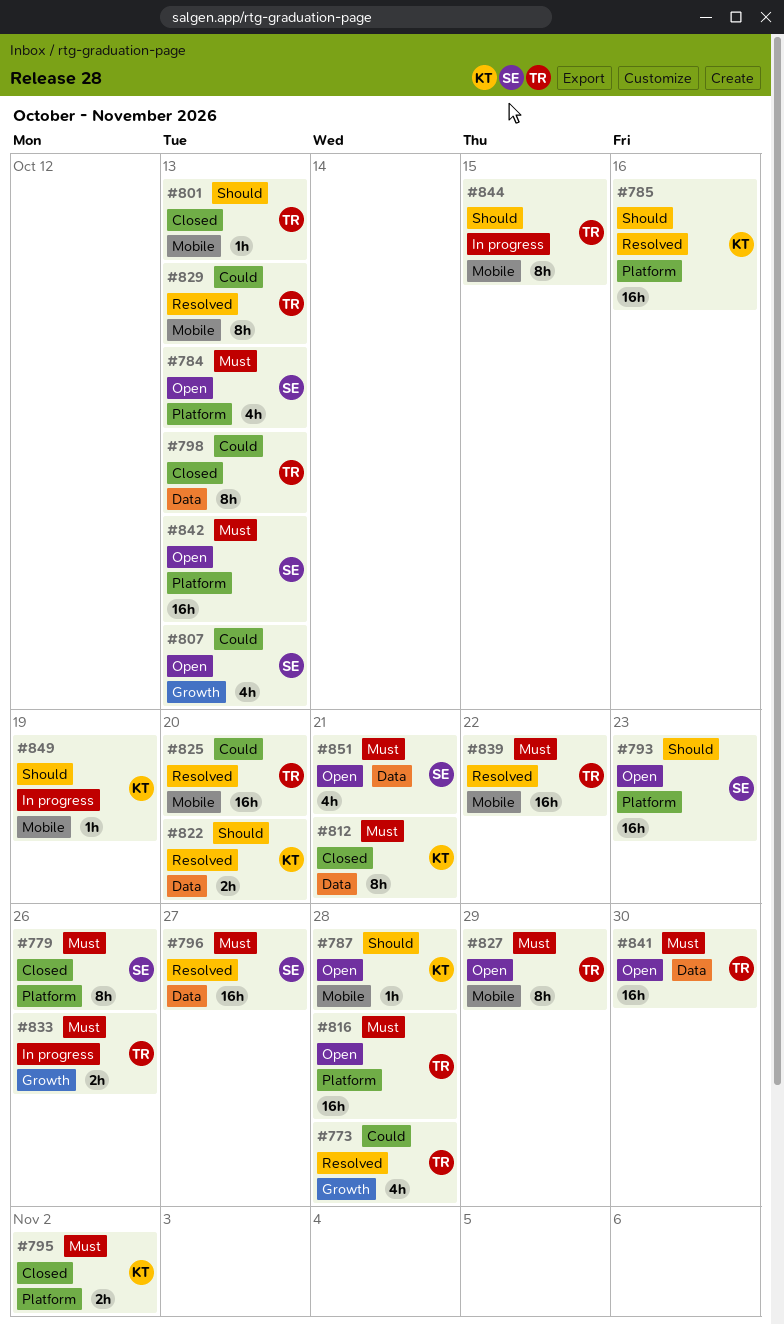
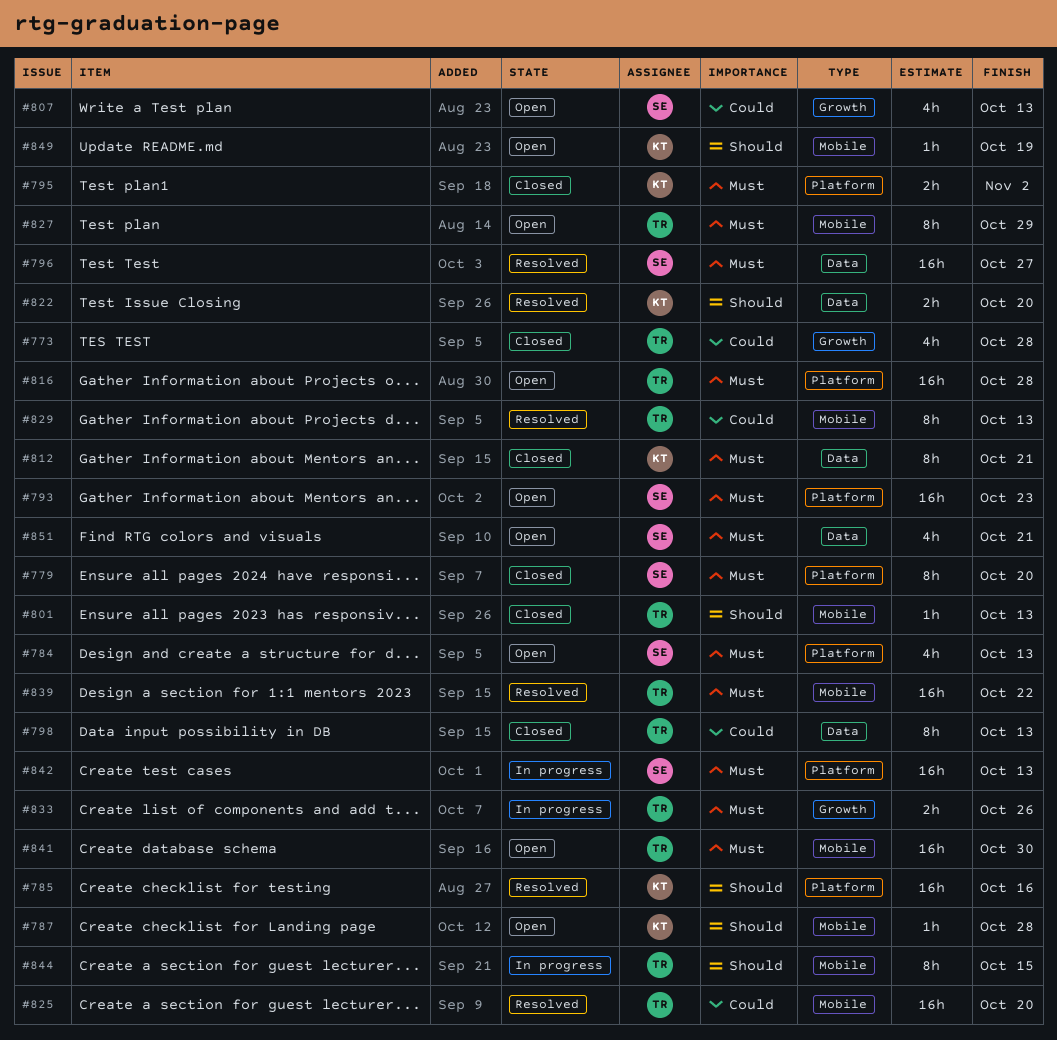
#773, status: Resolved -> Closed
#779, due: Oct 26 -> Oct 20
#793, priority: Should -> Must
#841, label: Data -> Mobile
#842, status: Open -> In progress
#849, status: In progress -> Open

